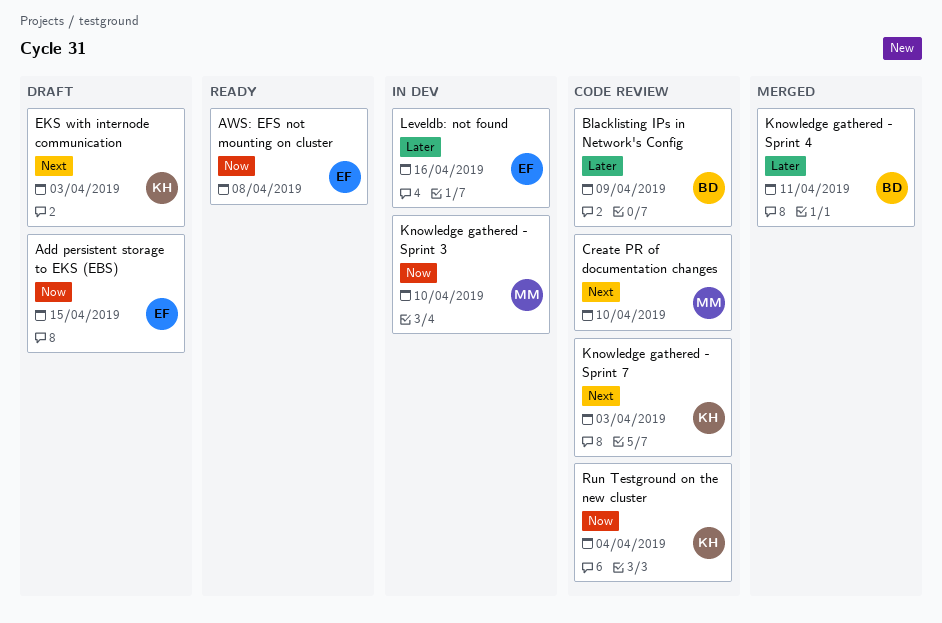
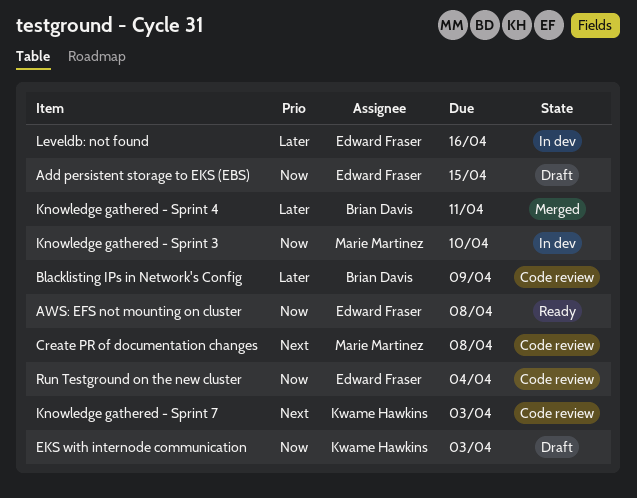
Create PR of documentation changes, due: Apr 10 -> Apr 8
EKS with internode communication, priority: Next -> Now
Run Testground on the new cluster, owner: Kwame Hawkins -> Edward Fraser

